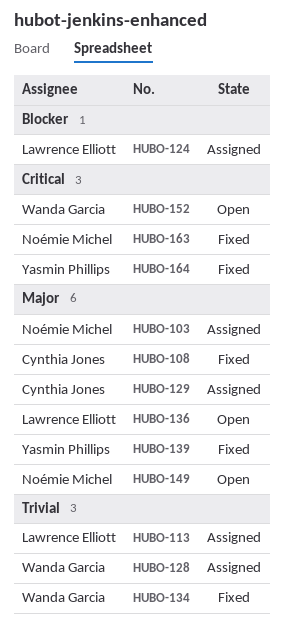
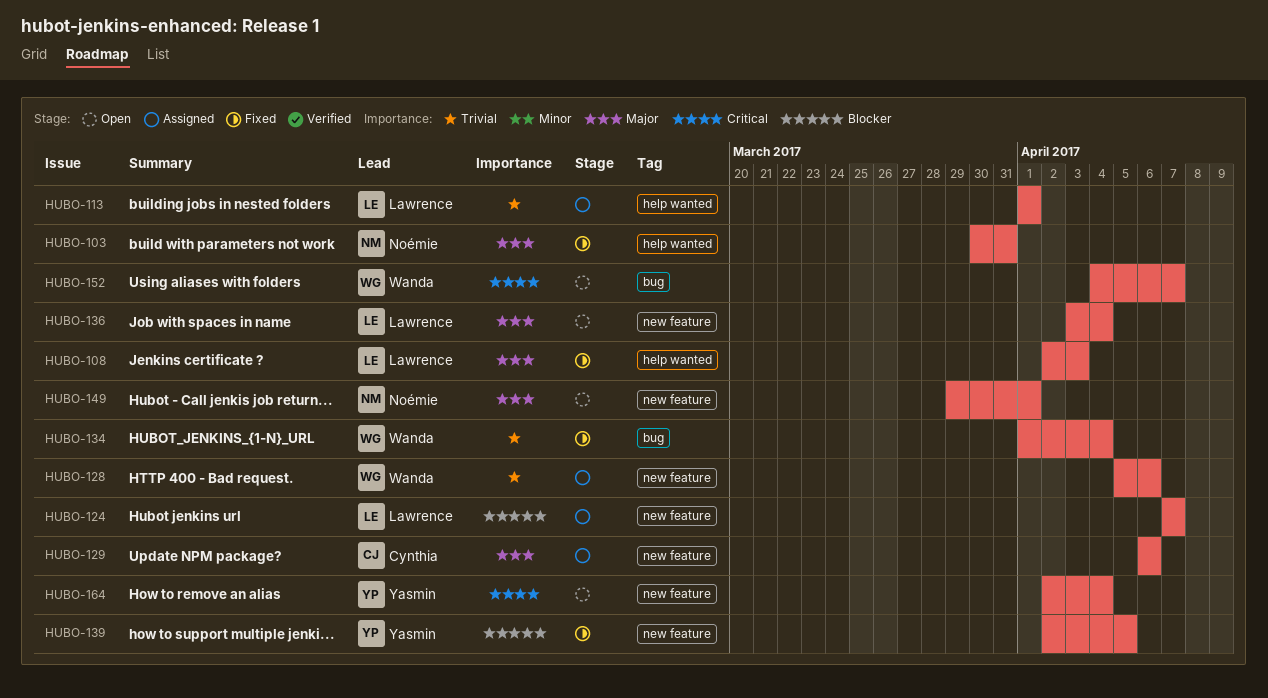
HUBO-103, status: Assigned -> Fixed
HUBO-108, owner: Cynthia Jones -> Lawrence Elliott
HUBO-139, priority: Major -> Blocker
HUBO-163: present -> none
HUBO-164, status: Fixed -> Open

